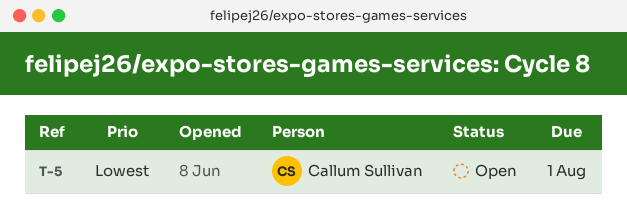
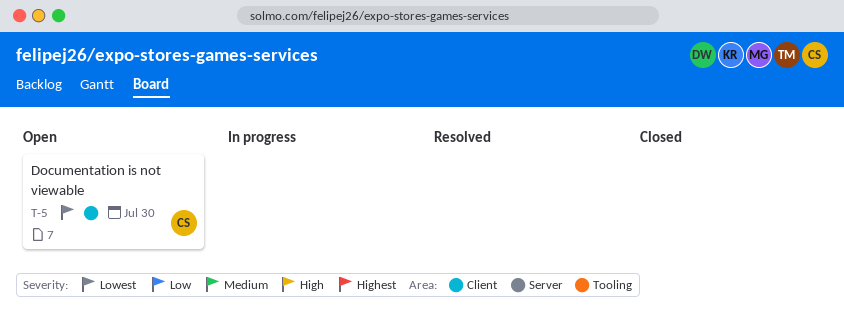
T-5, due: Aug 1 -> Jul 30

